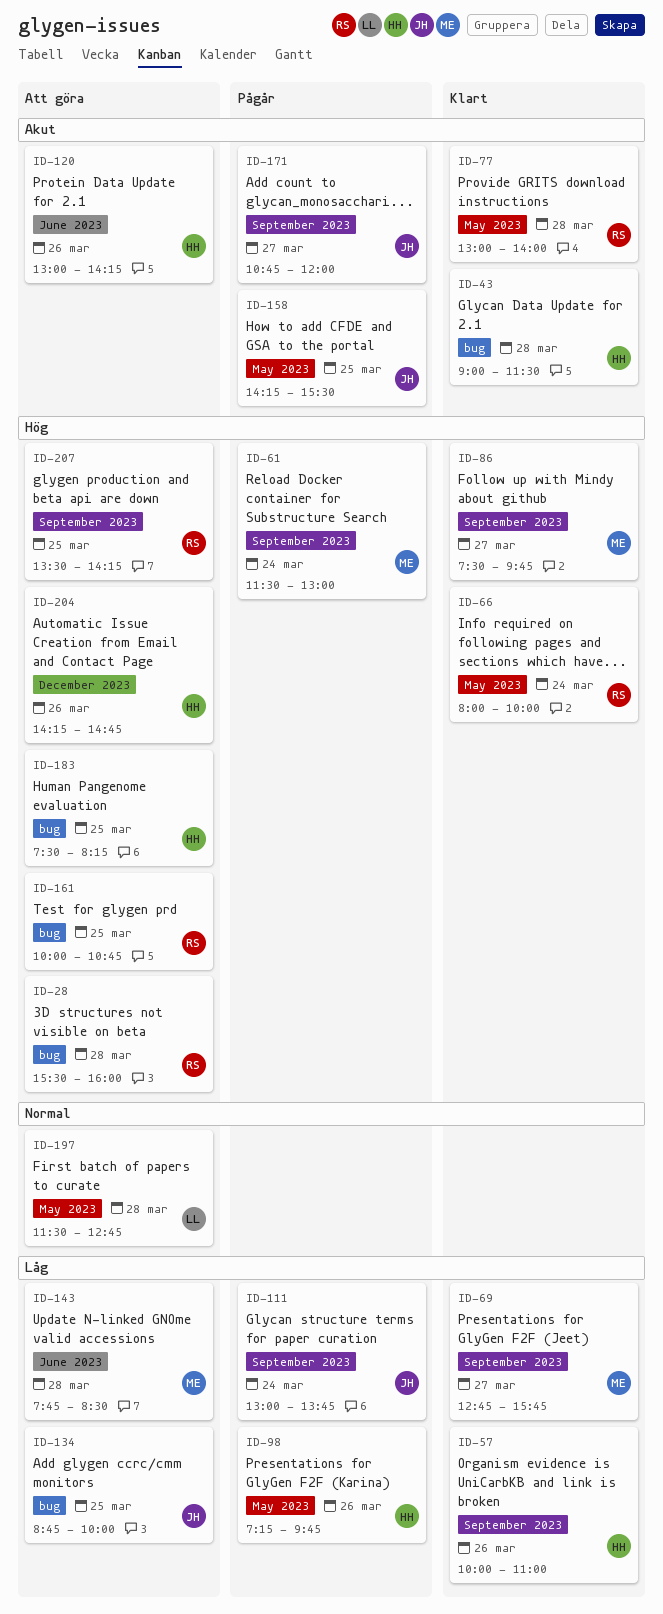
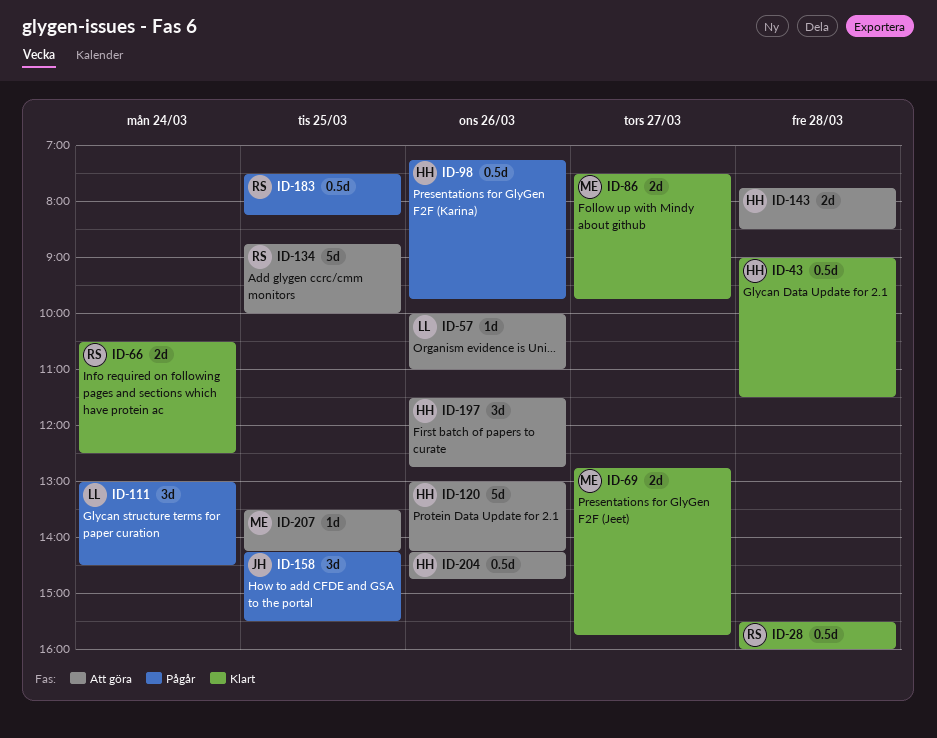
ID-28, status: Att göra -> Klart
ID-57, status: Klart -> Att göra
ID-57, owner: HH -> LL
ID-61: present -> none
ID-66, begins: 08:00 -> 10:30
ID-66, ends: 10:00 -> 12:30
ID-77: present -> none
ID-111, owner: JH -> LL
ID-111, ends: 13:45 -> 14:30
ID-134, owner: JH -> RS
ID-143, owner: ME -> HH
ID-161: present -> none
ID-171: present -> none
ID-183, status: Att göra -> Pågår
ID-183, owner: HH -> RS
ID-197, owner: LL -> HH
ID-197, day: Mar 28 -> Mar 26
ID-207, owner: RS -> ME

